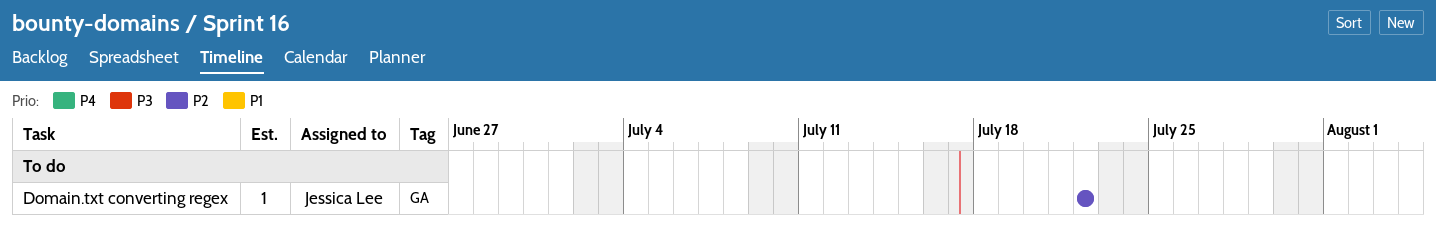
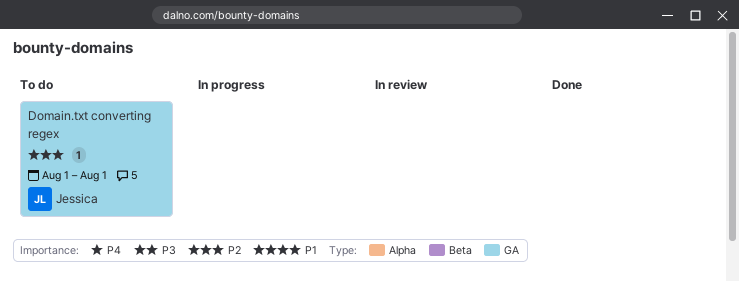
Domain.txt converting regex, start: Jul 22 -> Aug 1
Domain.txt converting regex, due: Jul 22 -> Aug 1

